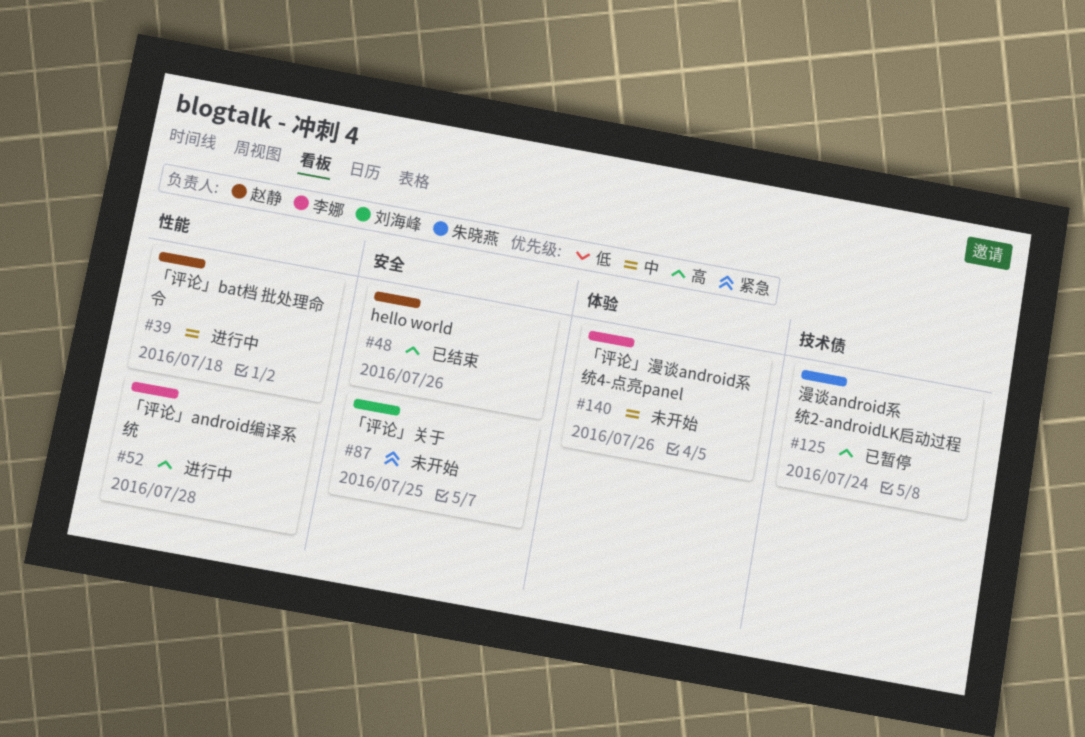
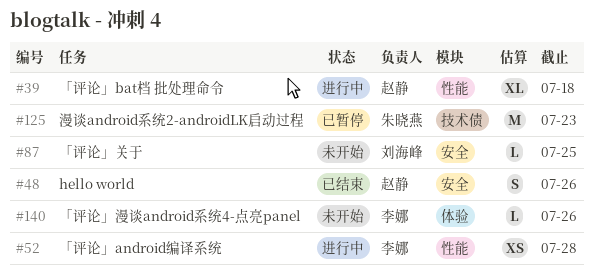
#125, due: Jul 24 -> Jul 23

